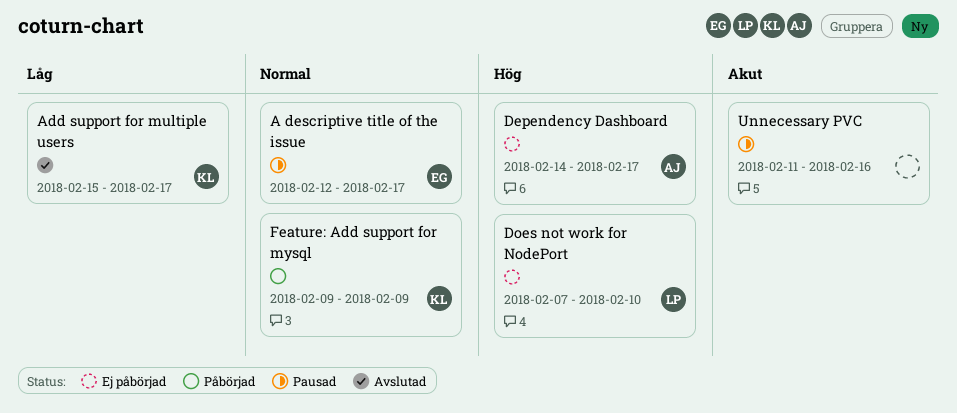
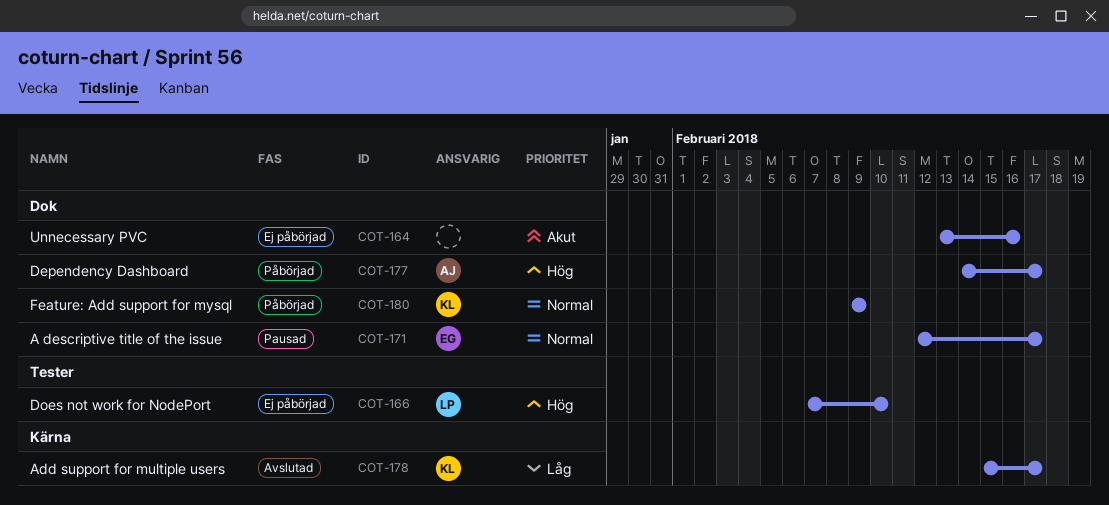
Dependency Dashboard, status: Ej påbörjad -> Påbörjad
Unnecessary PVC, status: Pausad -> Ej påbörjad
Unnecessary PVC, start: Feb 11 -> Feb 13

